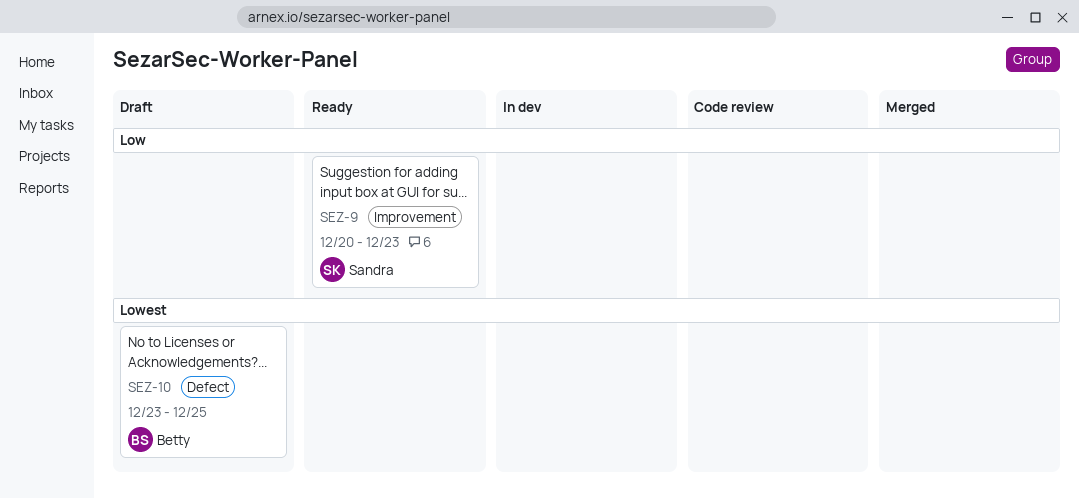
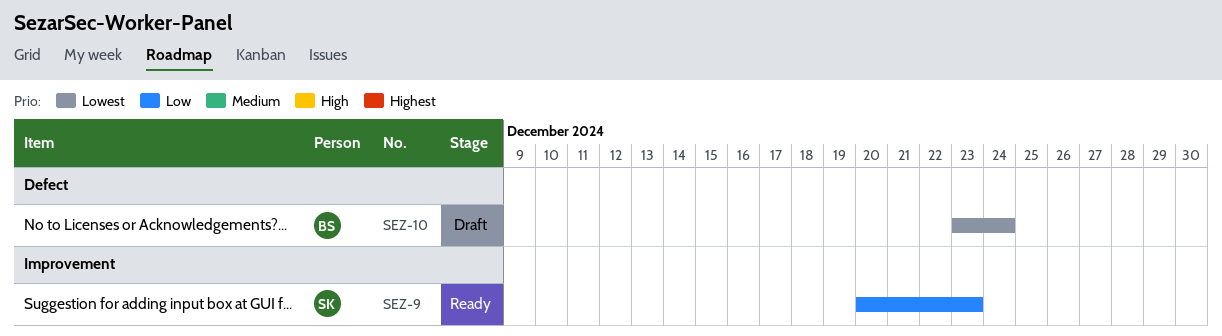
SEZ-10, due: Dec 25 -> Dec 24

